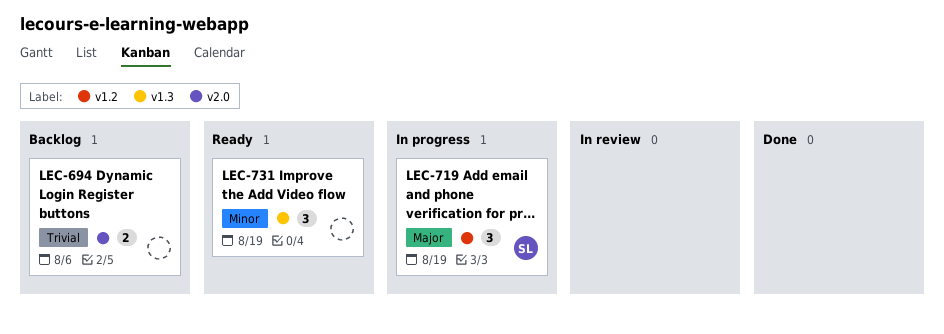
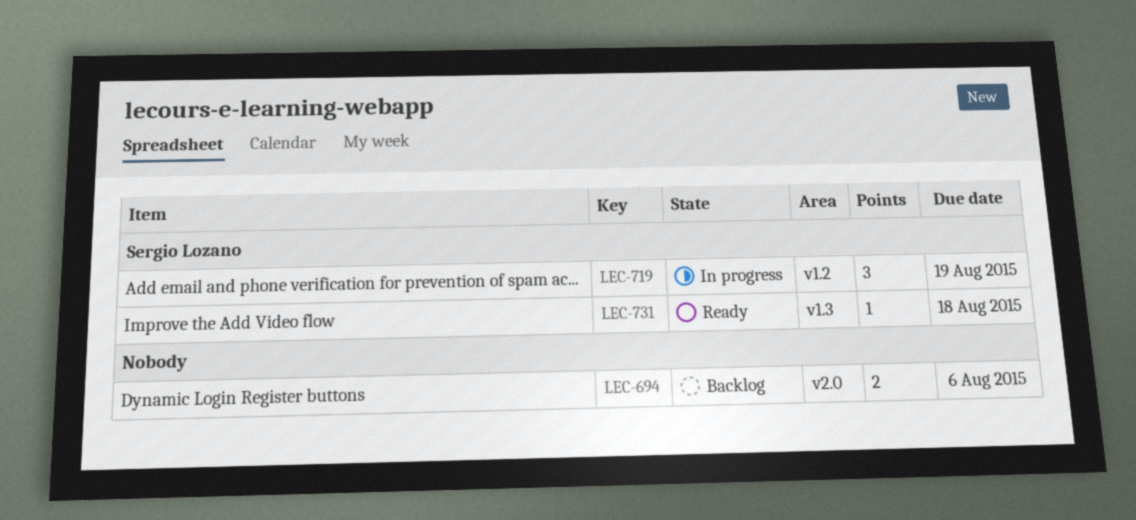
LEC-731, owner: none -> Sergio Lozano
LEC-731, estimate: 3 -> 1
LEC-731, due: Aug 19 -> Aug 18

